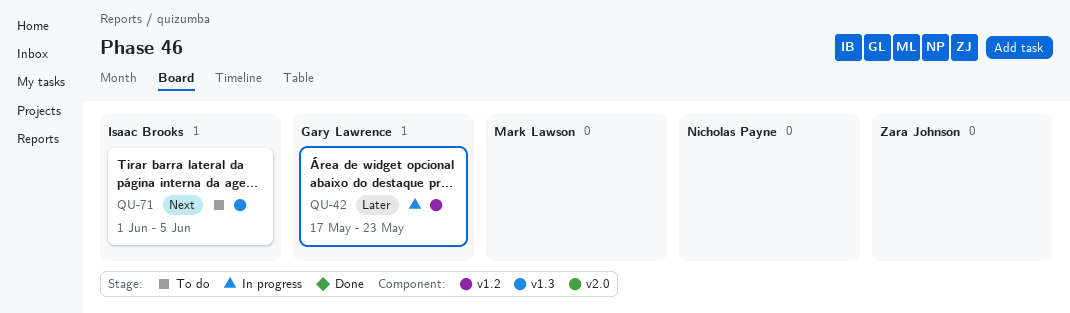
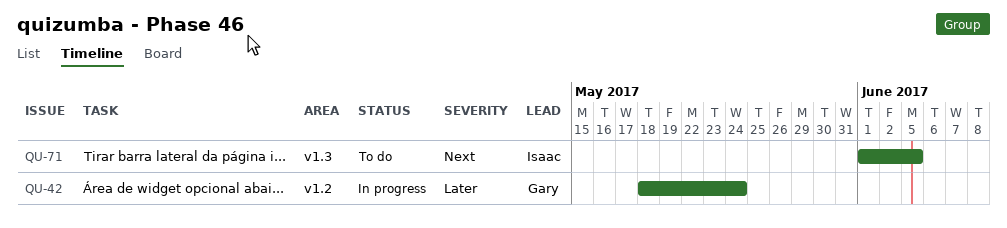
QU-42, start: May 17 -> May 18
QU-42, due: May 23 -> May 24

